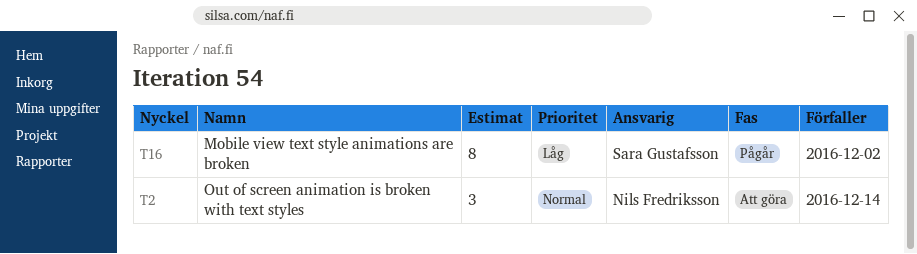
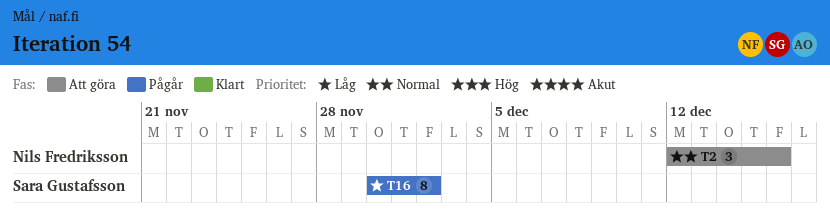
T2, due: Dec 14 -> Dec 16

